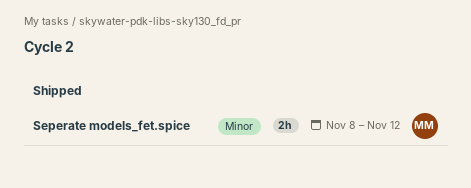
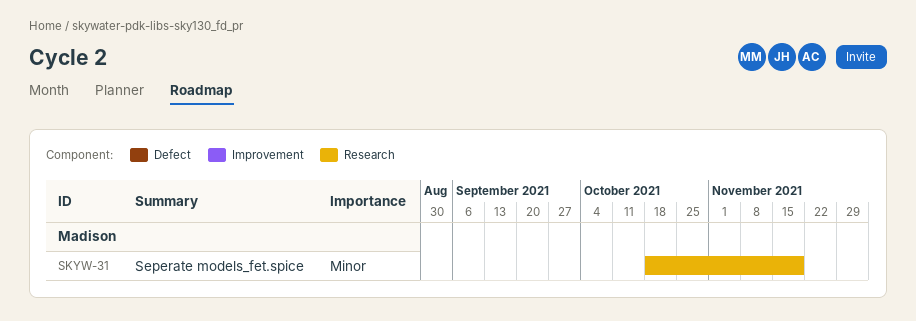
Seperate models_fet.spice, start: Nov 8 -> Oct 18
Seperate models_fet.spice, due: Nov 12 -> Nov 19

